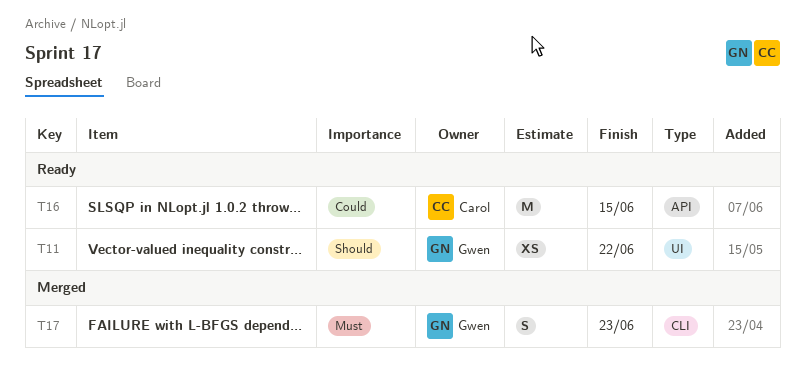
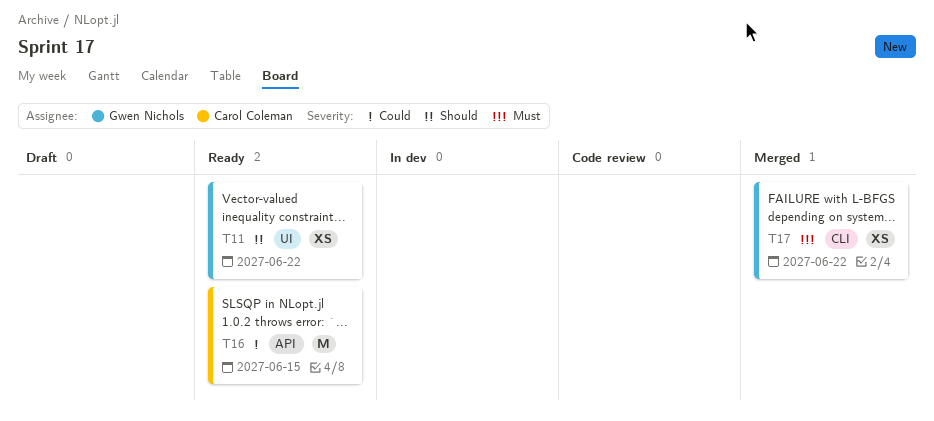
T17, estimate: S -> XS
T17, due: Jun 23 -> Jun 22

